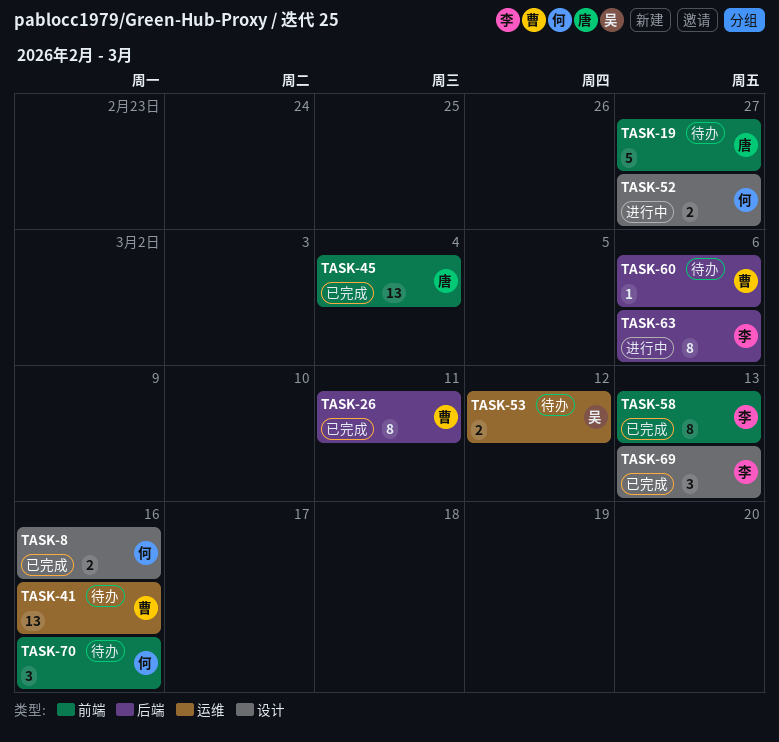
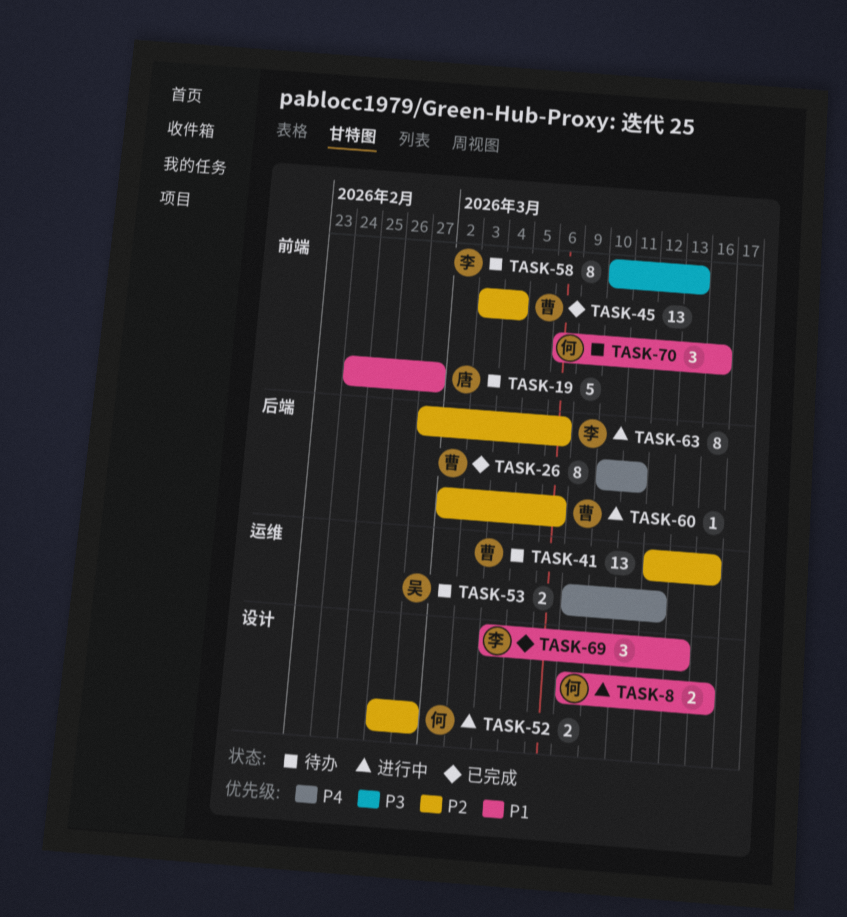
TASK-8, status: 已完成 -> 进行中
TASK-45, owner: 唐 -> 曹
TASK-58, status: 已完成 -> 待办
TASK-60, status: 待办 -> 进行中

